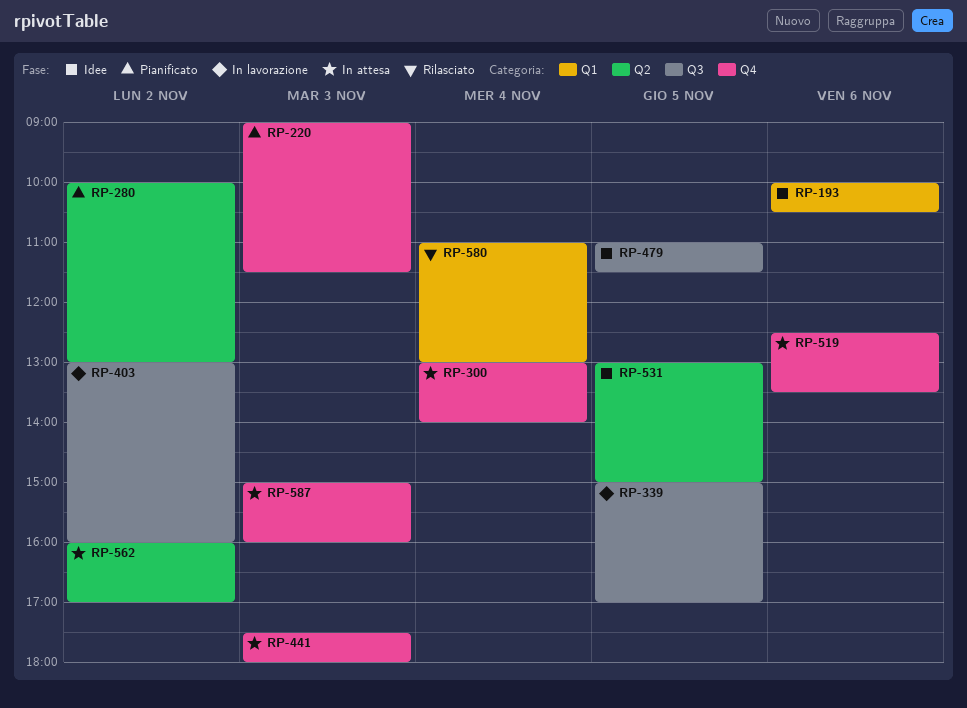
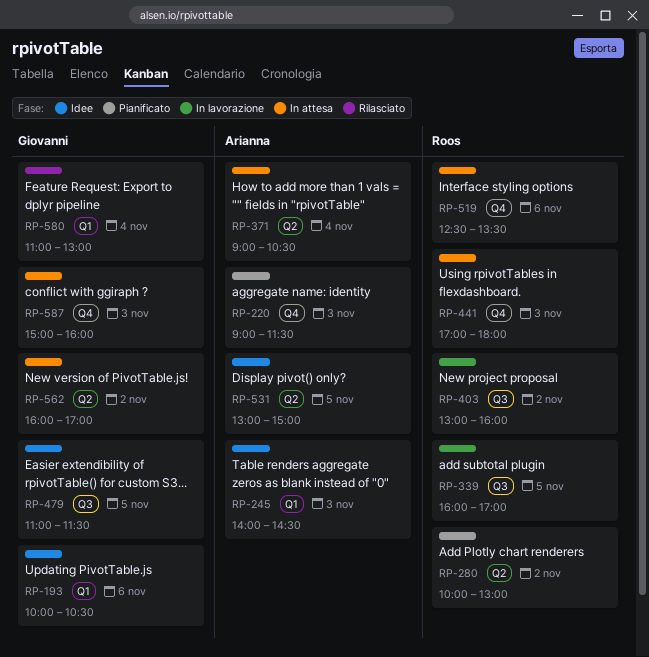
RP-245: none -> present
RP-300: present -> none
RP-339, begins: 15:00 -> 16:00
RP-371: none -> present
RP-441, begins: 17:30 -> 17:00

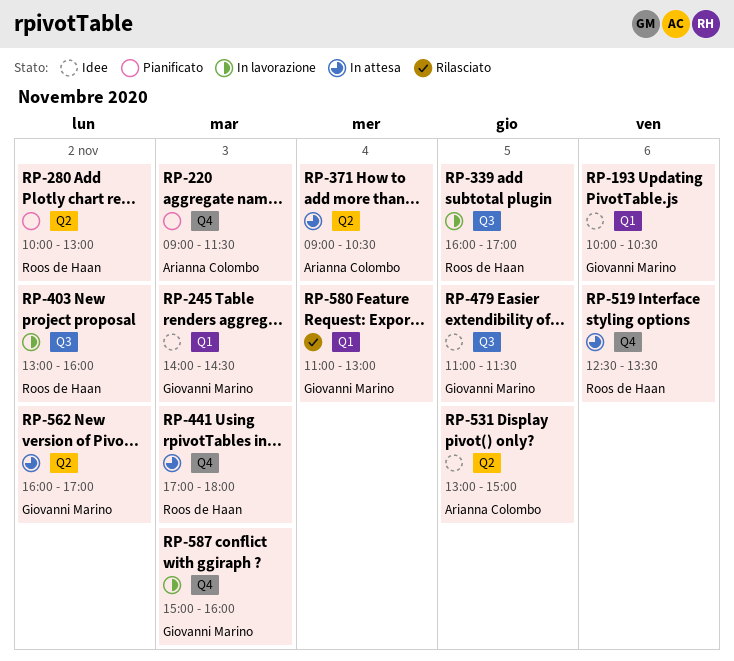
RP-245, owner: Arianna Colombo -> Giovanni Marino
RP-587, status: In attesa -> In lavorazione

